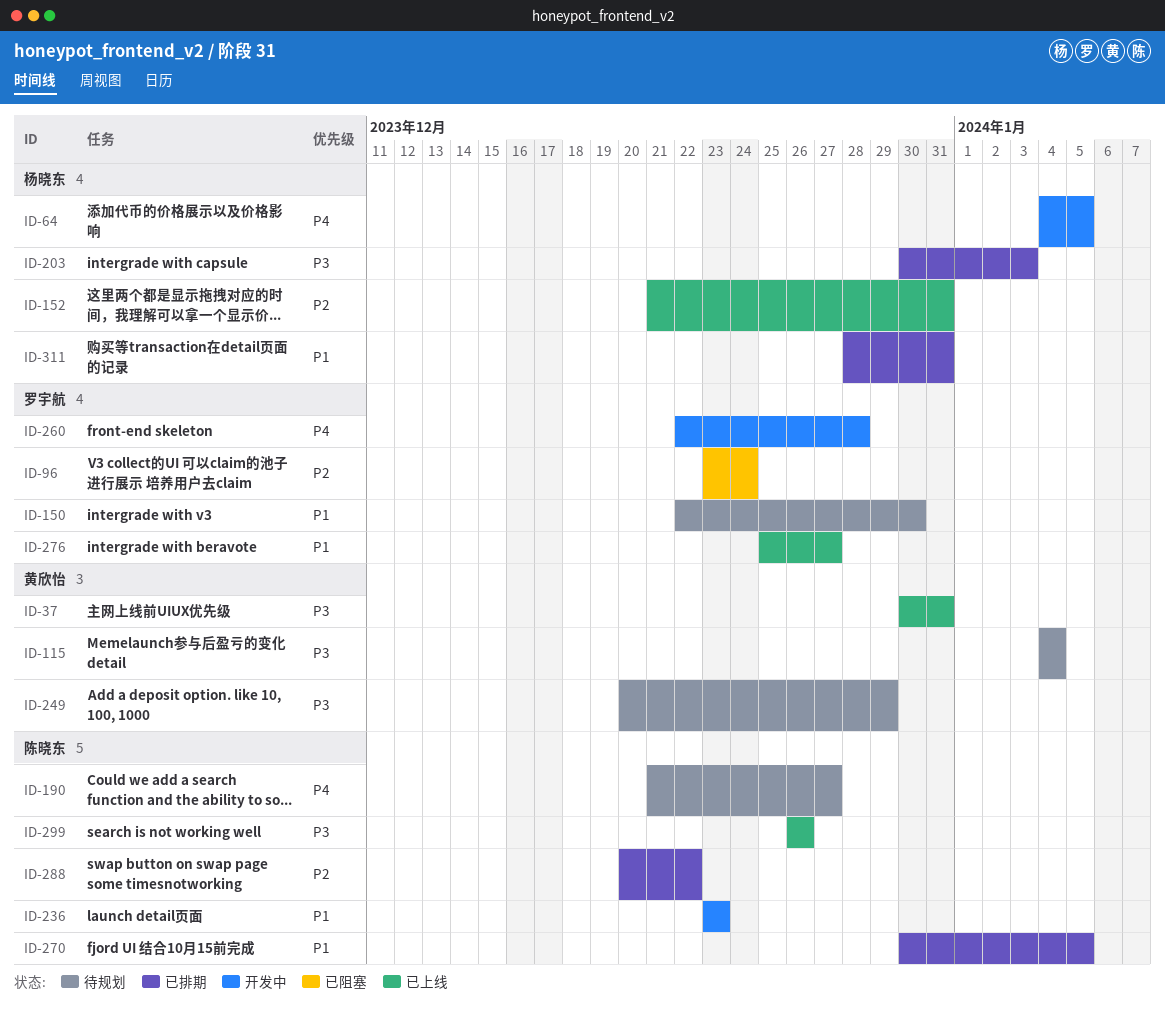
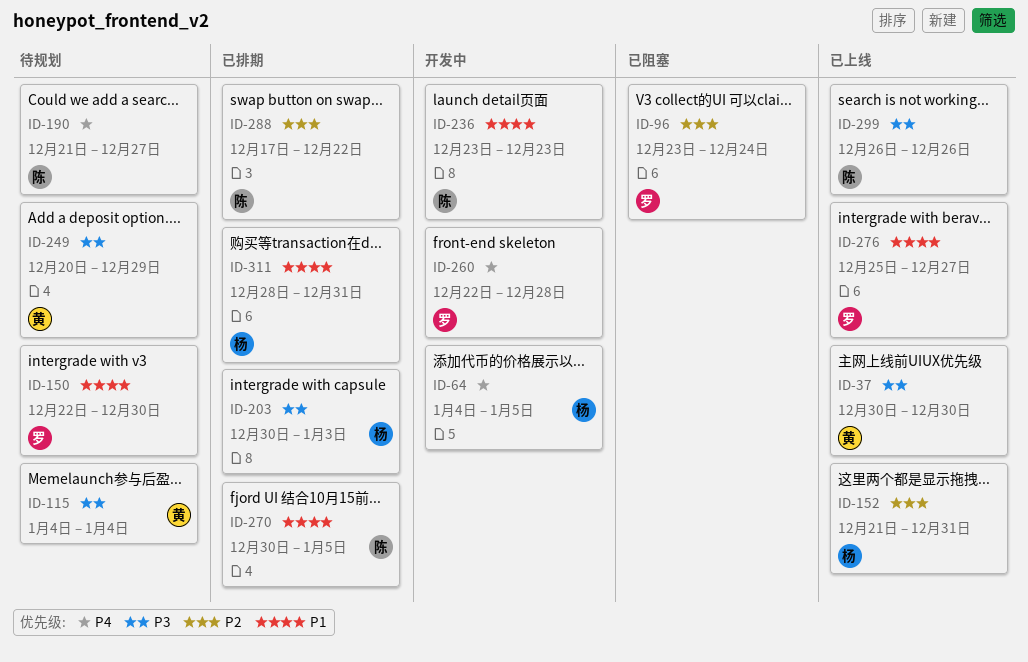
ID-37, due: Dec 31 -> Dec 30
ID-288, start: Dec 20 -> Dec 17

